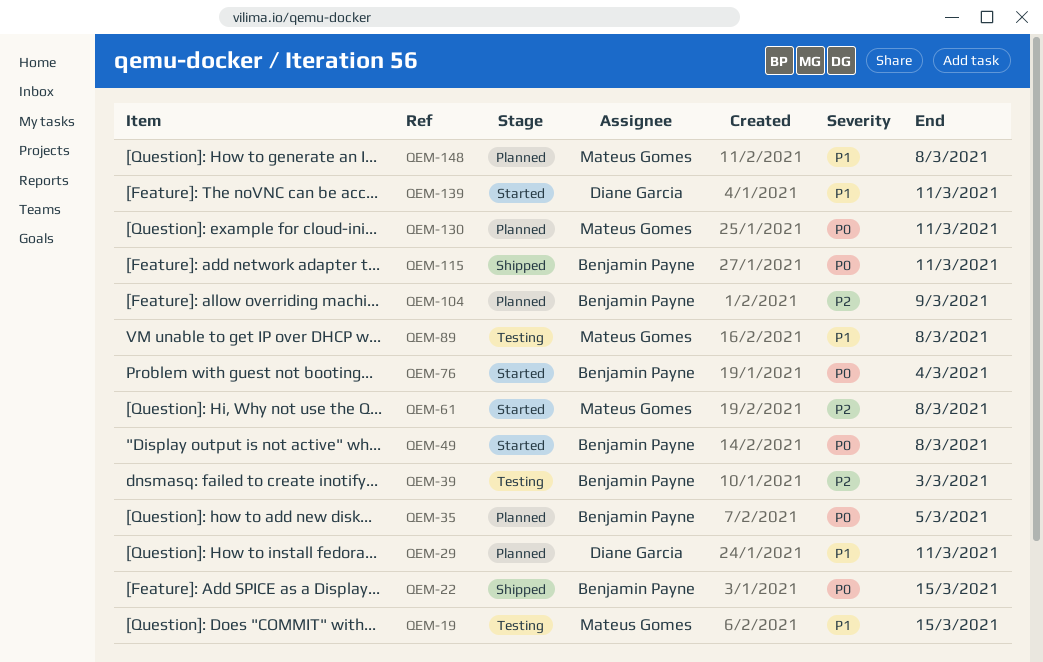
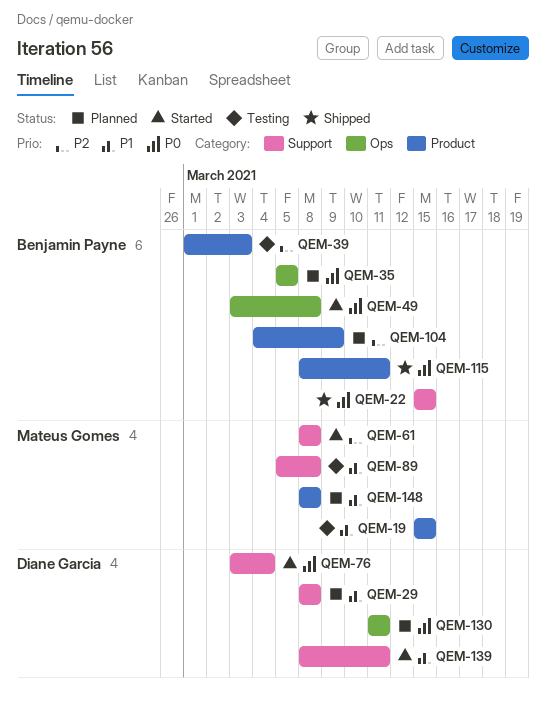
QEM-29, due: Mar 11 -> Mar 8
QEM-76, owner: Benjamin Payne -> Diane Garcia
QEM-130, owner: Mateus Gomes -> Diane Garcia

